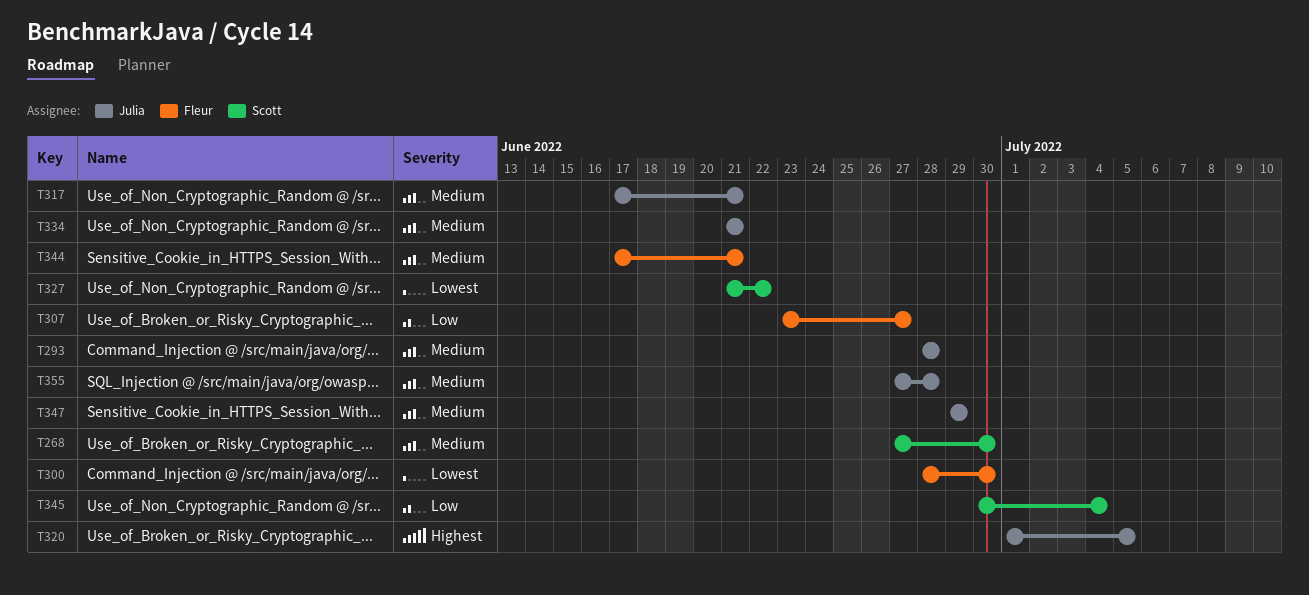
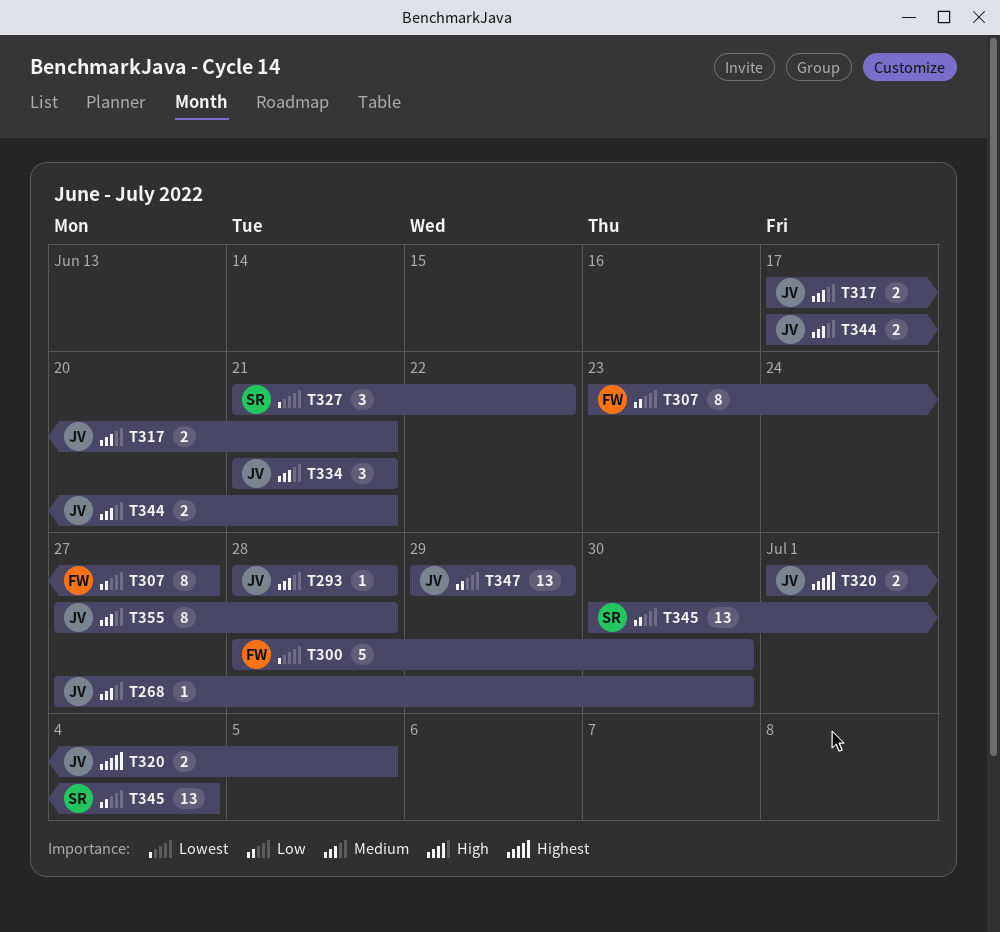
T268, owner: Scott -> Julia
T344, owner: Fleur -> Julia
T347, priority: Medium -> Low

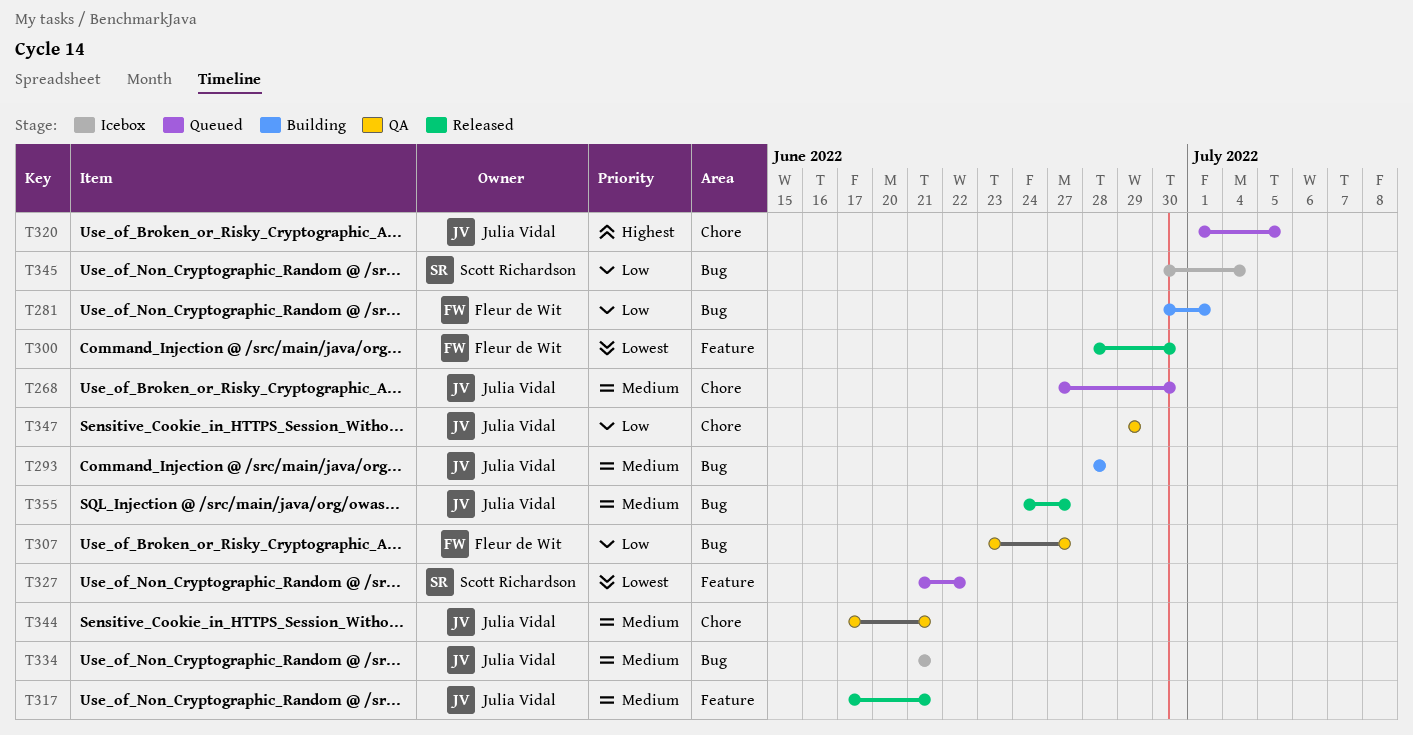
T281: none -> present
T355, start: Jun 27 -> Jun 24
T355, due: Jun 28 -> Jun 27

